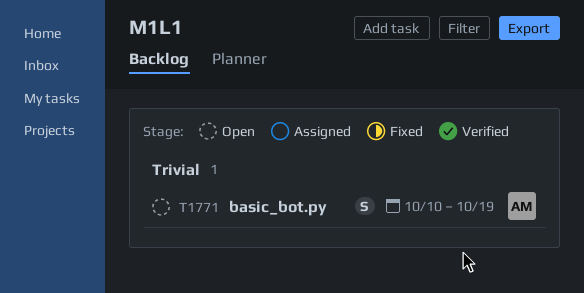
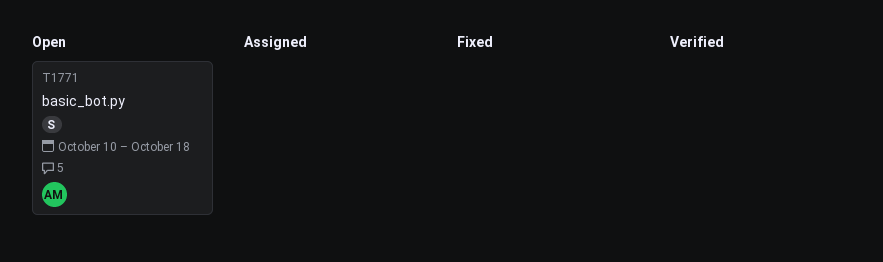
T1771, due: Oct 19 -> Oct 18

